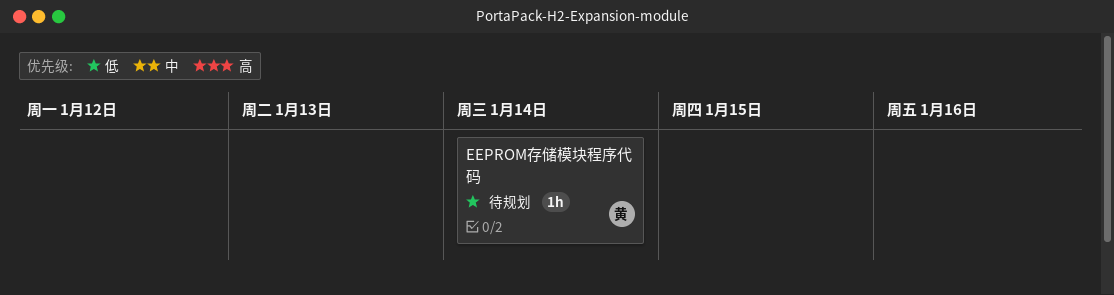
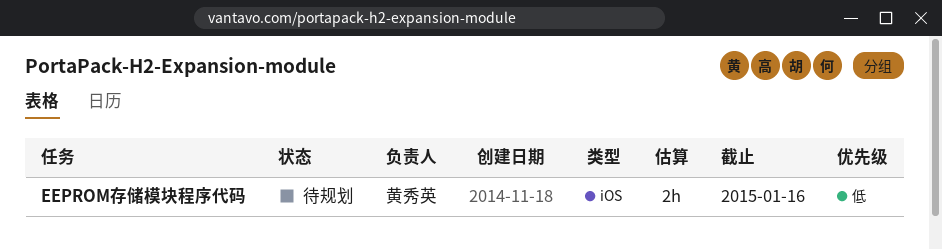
EEPROM存储模块程序代码, estimate: 1h -> 2h
EEPROM存储模块程序代码, due: Jan 14 -> Jan 16

